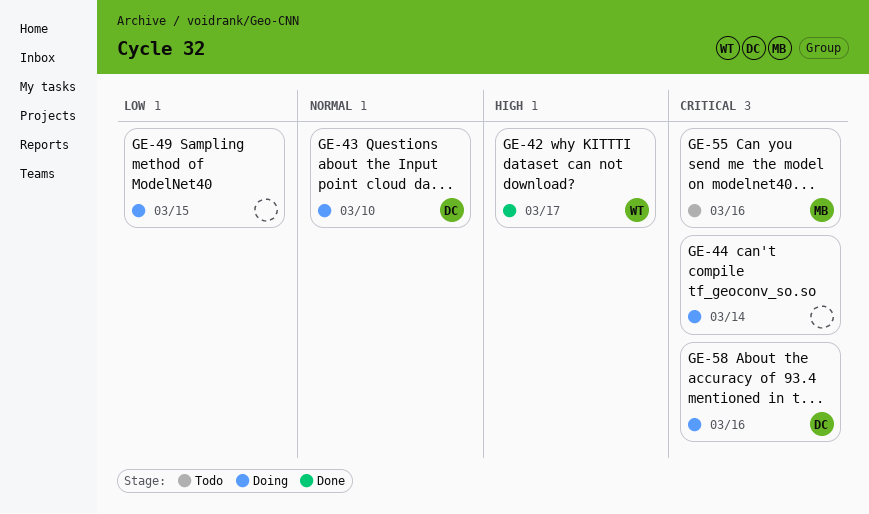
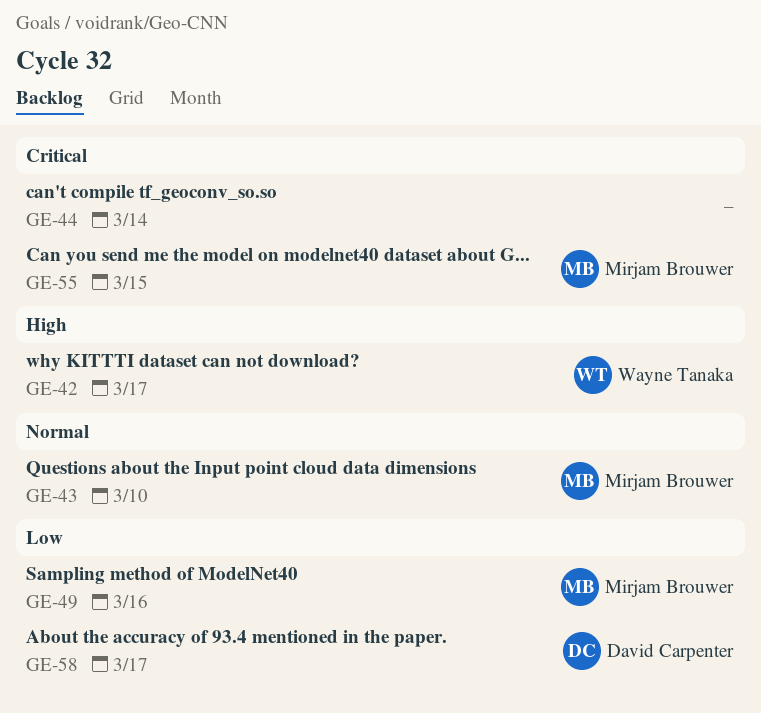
GE-43, owner: David Carpenter -> Mirjam Brouwer
GE-49, owner: none -> Mirjam Brouwer
GE-49, due: Mar 15 -> Mar 16
GE-55, due: Mar 16 -> Mar 15
GE-58, priority: Critical -> Low
GE-58, due: Mar 16 -> Mar 17

